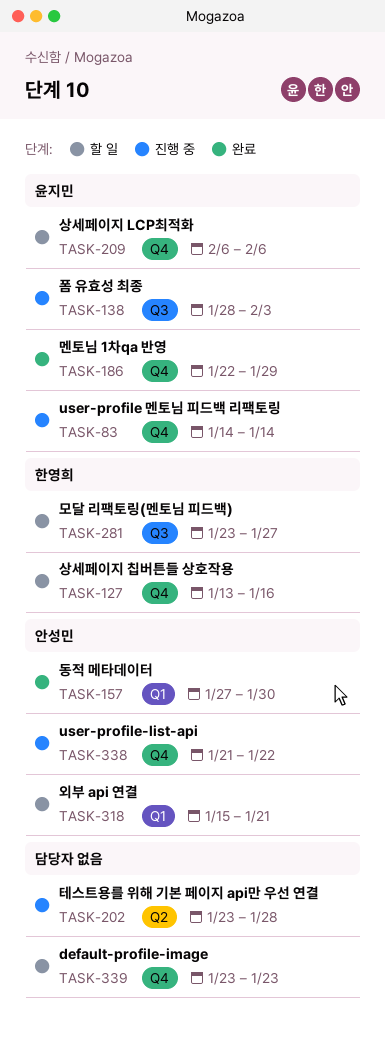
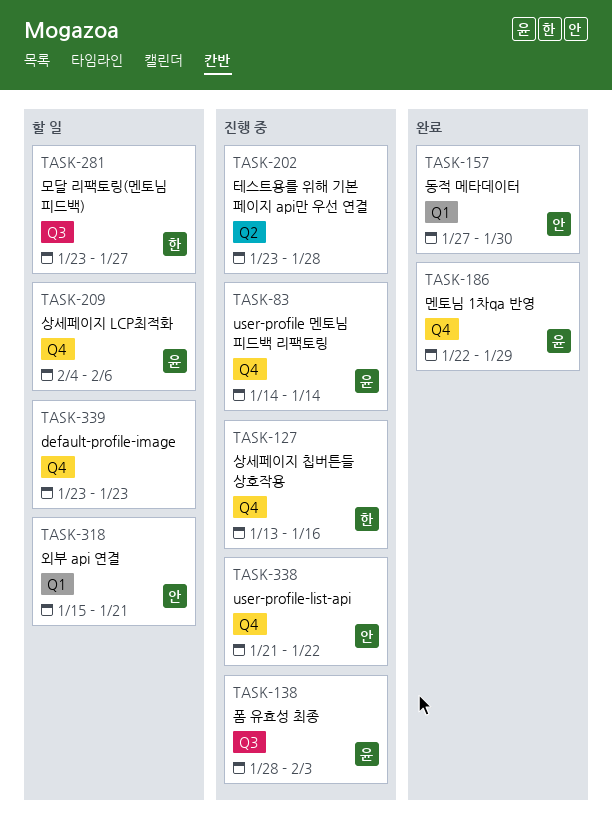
TASK-127, status: 할 일 -> 진행 중
TASK-209, start: Feb 6 -> Feb 4

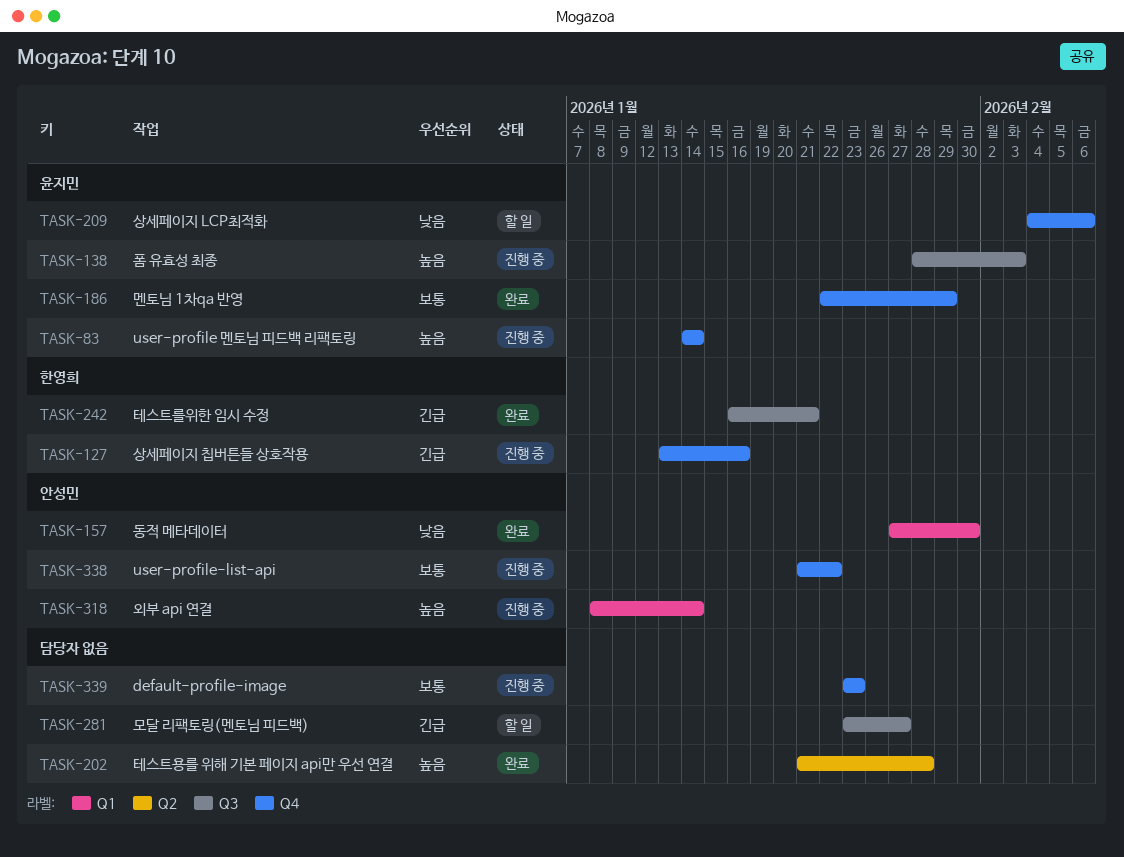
TASK-202, status: 진행 중 -> 완료
TASK-202, start: Jan 23 -> Jan 21
TASK-242: none -> present
TASK-281, owner: 한영희 -> none
TASK-318, status: 할 일 -> 진행 중
TASK-318, start: Jan 15 -> Jan 8
TASK-318, due: Jan 21 -> Jan 14
TASK-339, status: 할 일 -> 진행 중

